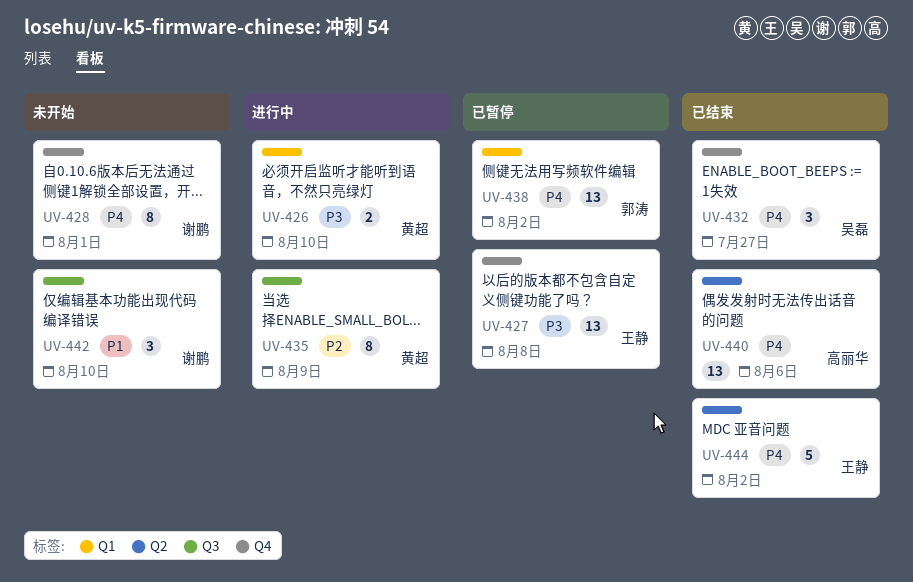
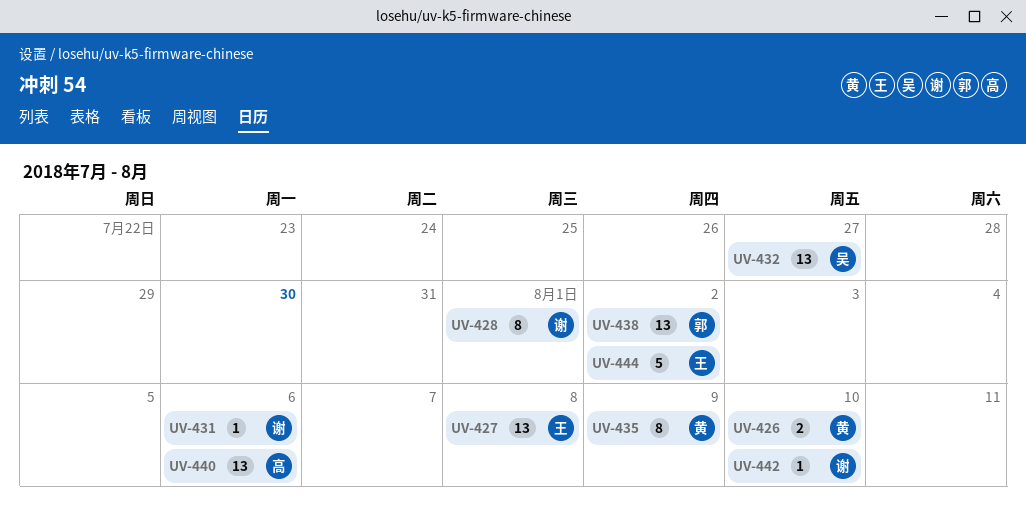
UV-431: none -> present
UV-432, estimate: 3 -> 13
UV-442, estimate: 3 -> 1

